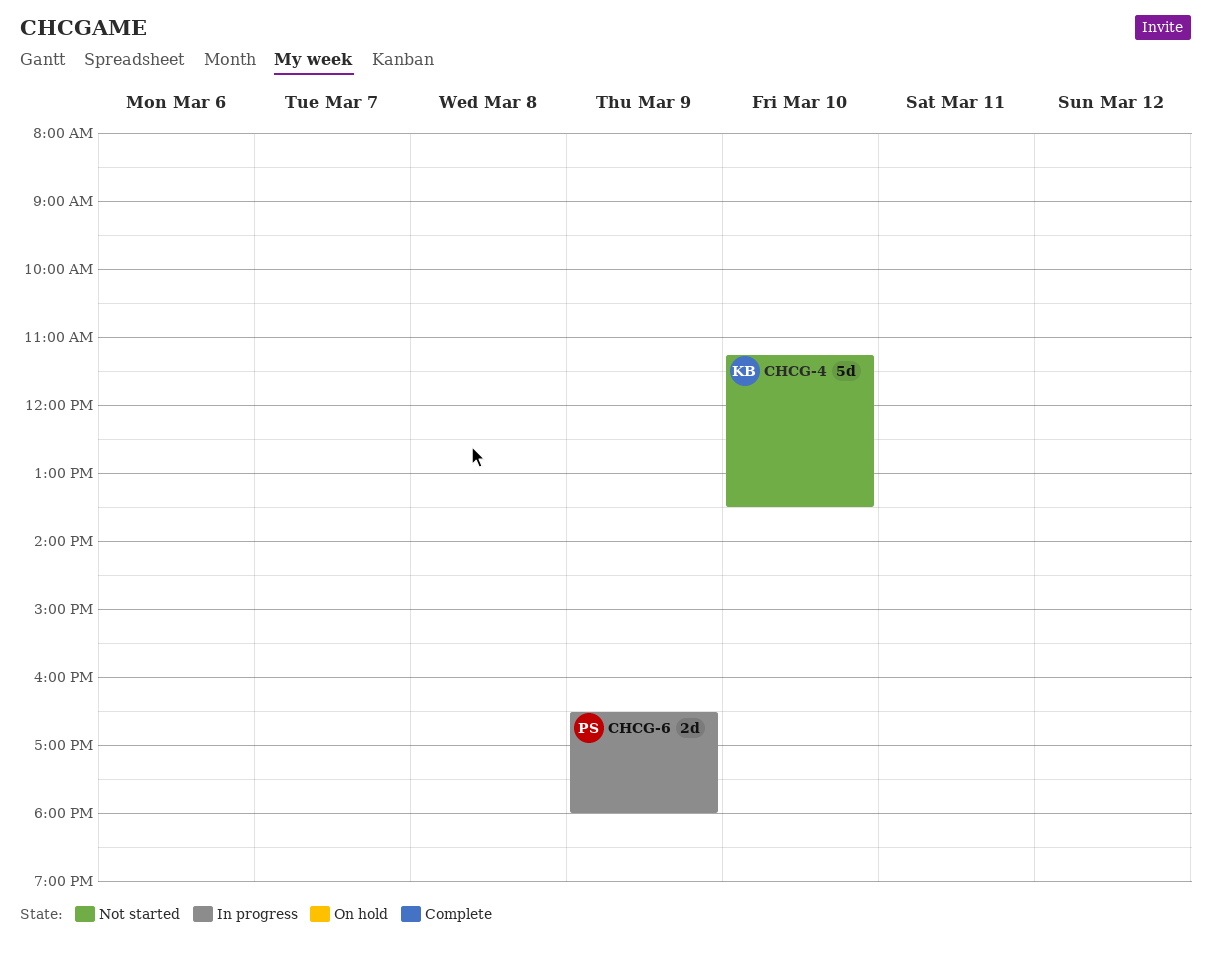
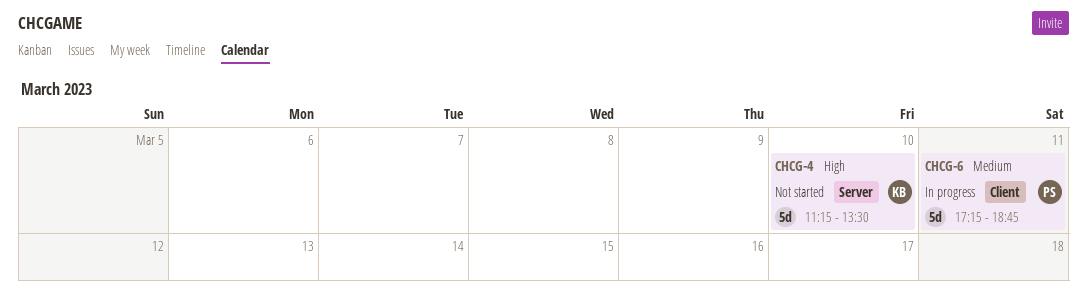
CHCG-6, estimate: 2d -> 5d
CHCG-6, day: Mar 9 -> Mar 11
CHCG-6, begins: 16:30 -> 17:15
CHCG-6, ends: 18:00 -> 18:45

